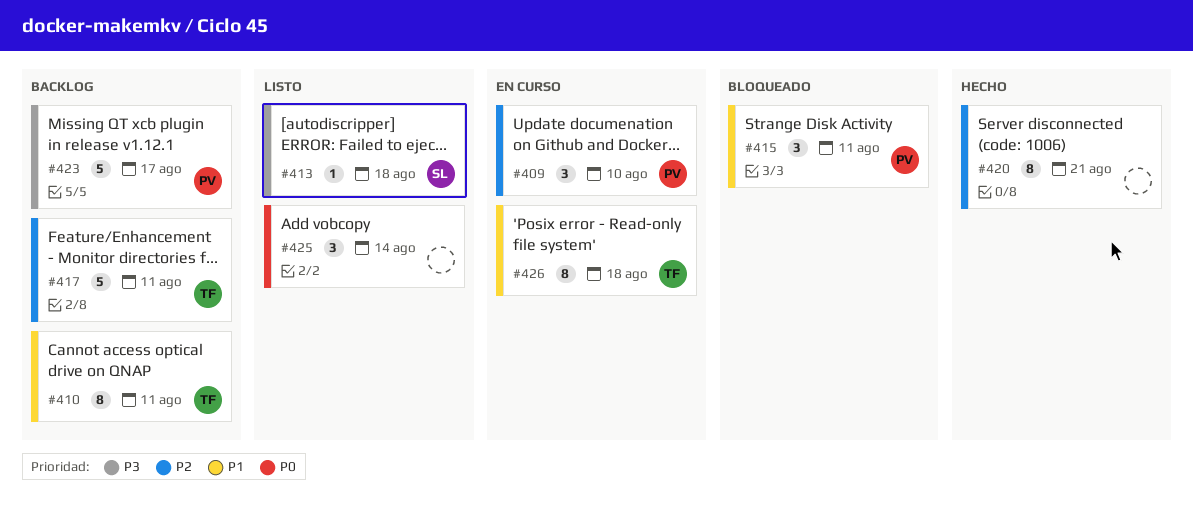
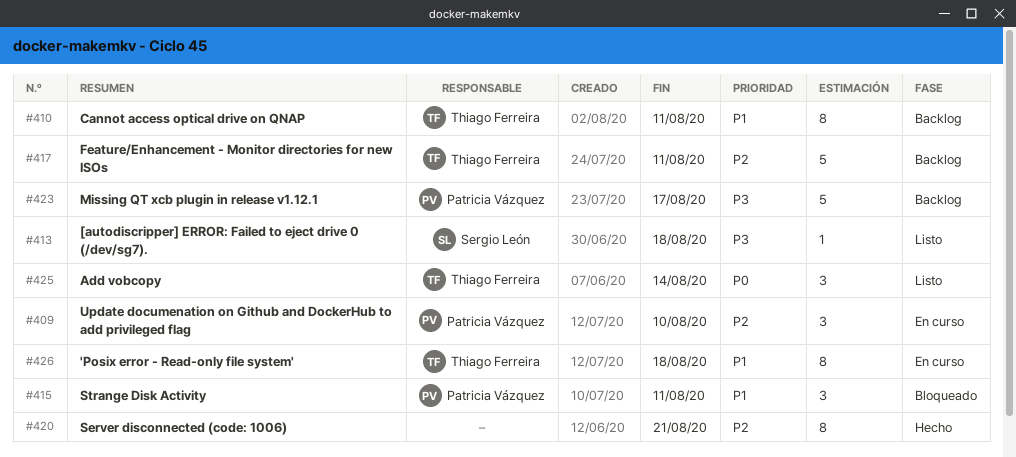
#425, owner: none -> Thiago Ferreira

